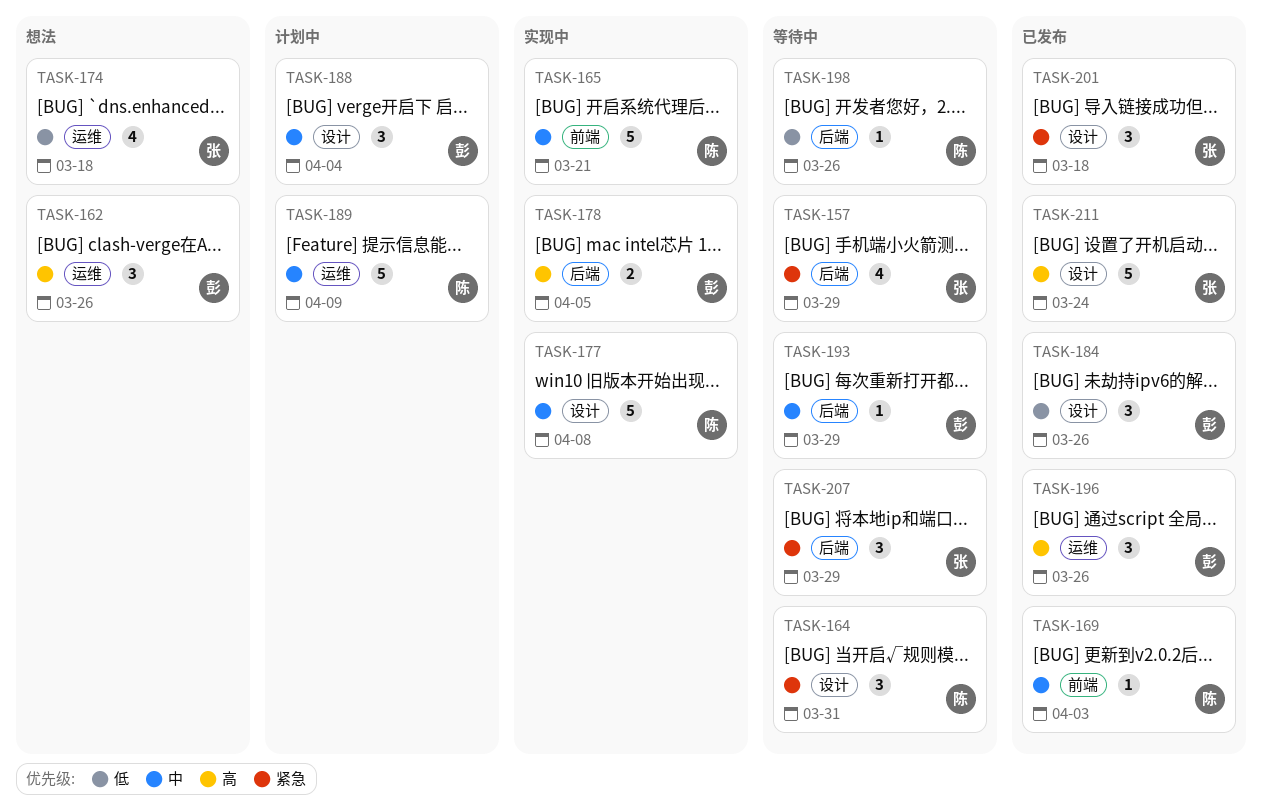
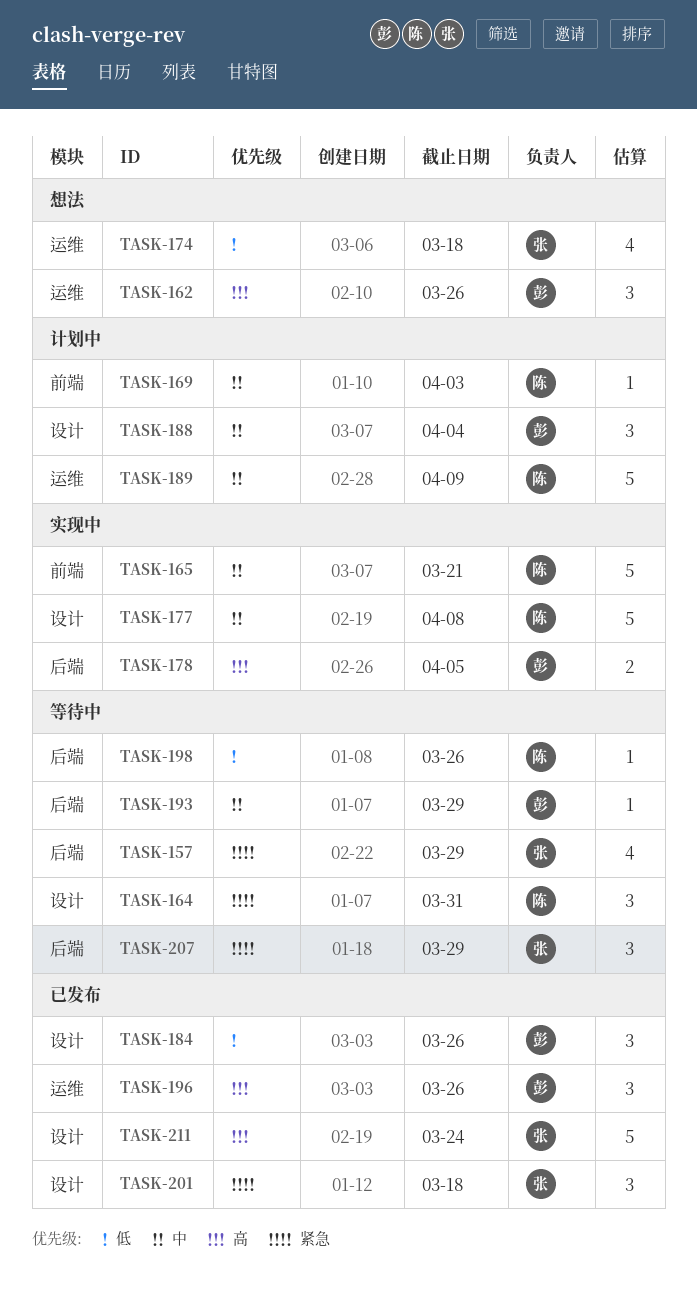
TASK-169, status: 已发布 -> 计划中

